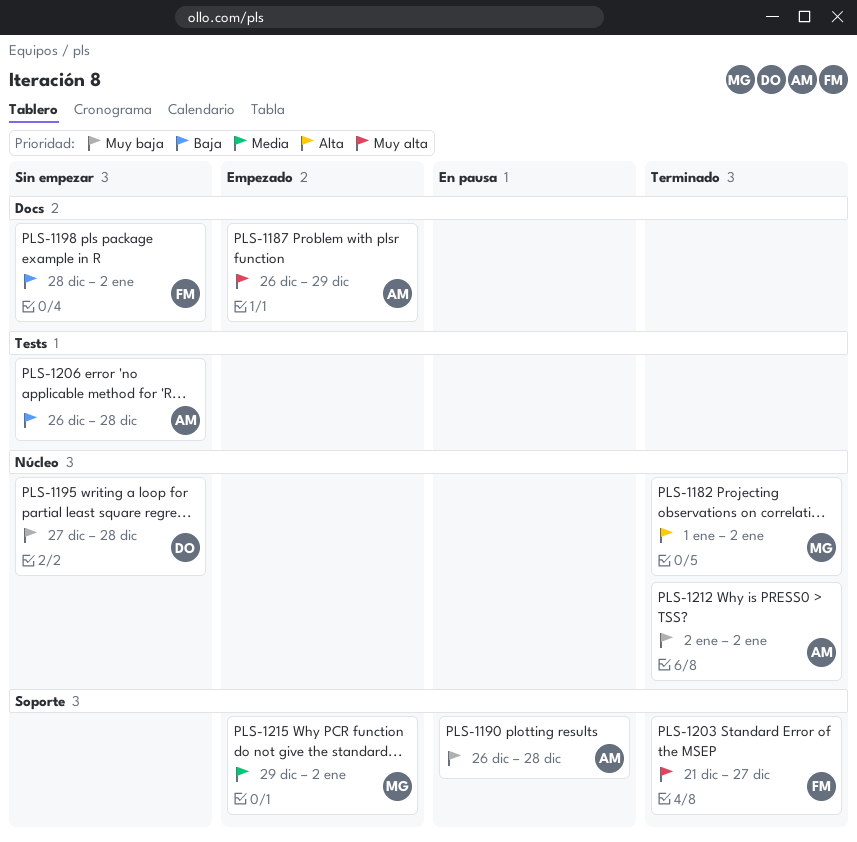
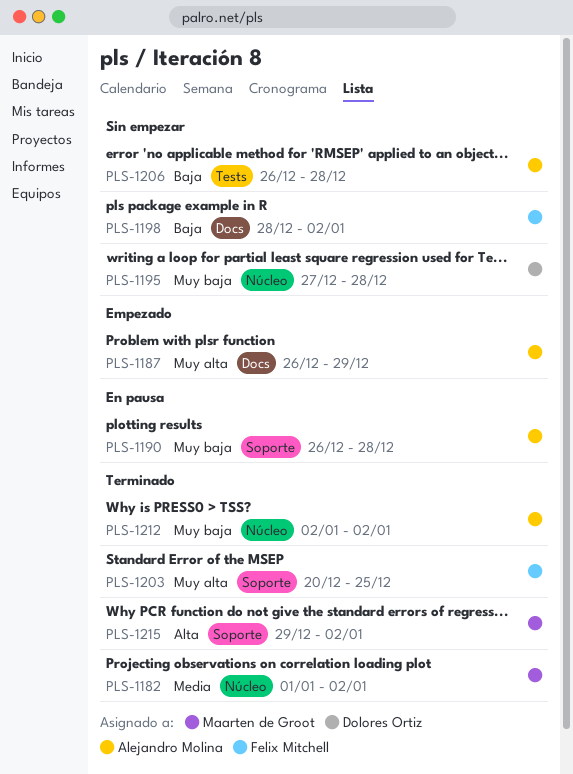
PLS-1182, priority: Alta -> Media
PLS-1203, start: Dec 21 -> Dec 20
PLS-1203, due: Dec 27 -> Dec 25
PLS-1215, status: Empezado -> Terminado
PLS-1215, priority: Media -> Alta

